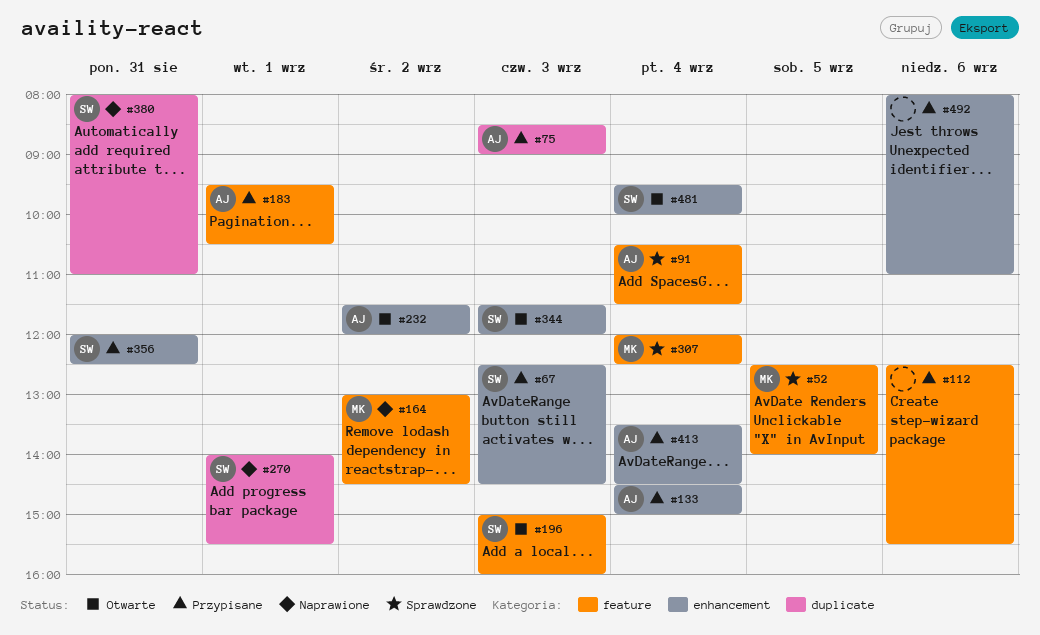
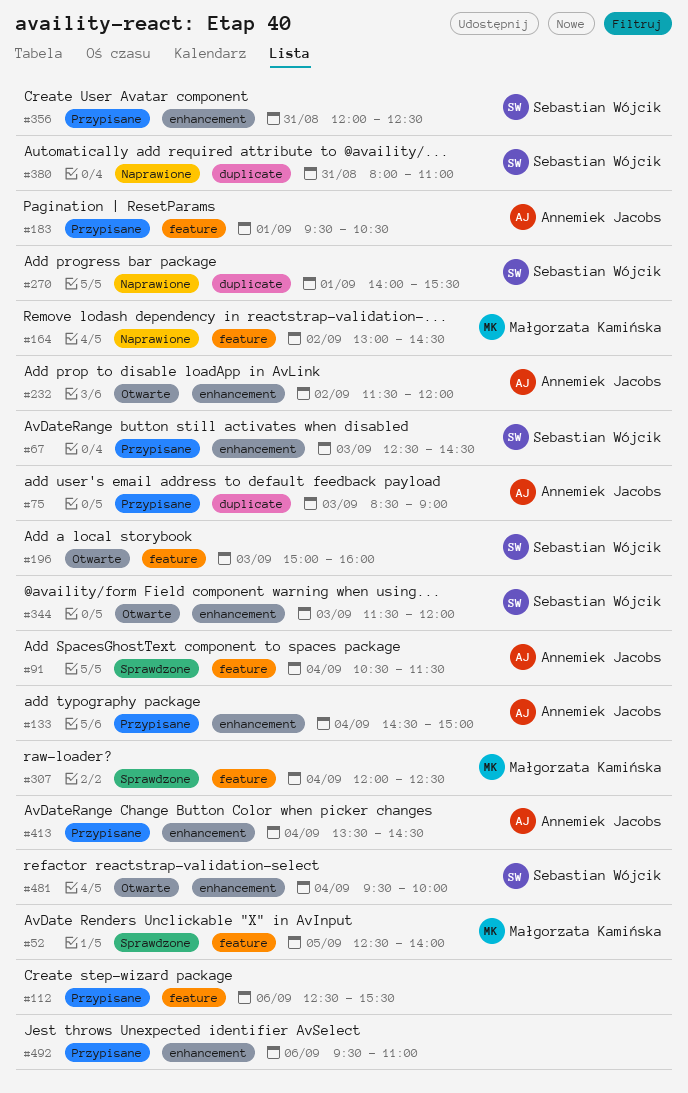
#492, begins: 08:00 -> 09:30

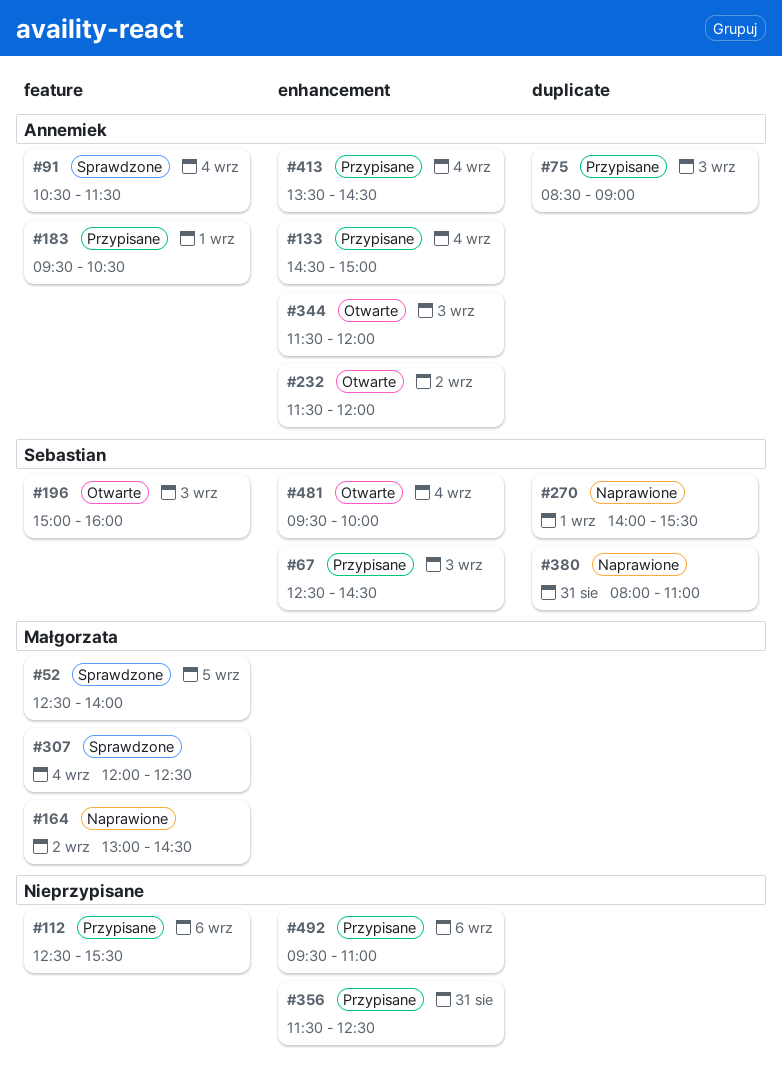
#344, owner: Sebastian Wójcik -> Annemiek Jacobs
#356, owner: Sebastian Wójcik -> none
#356, begins: 12:00 -> 11:30

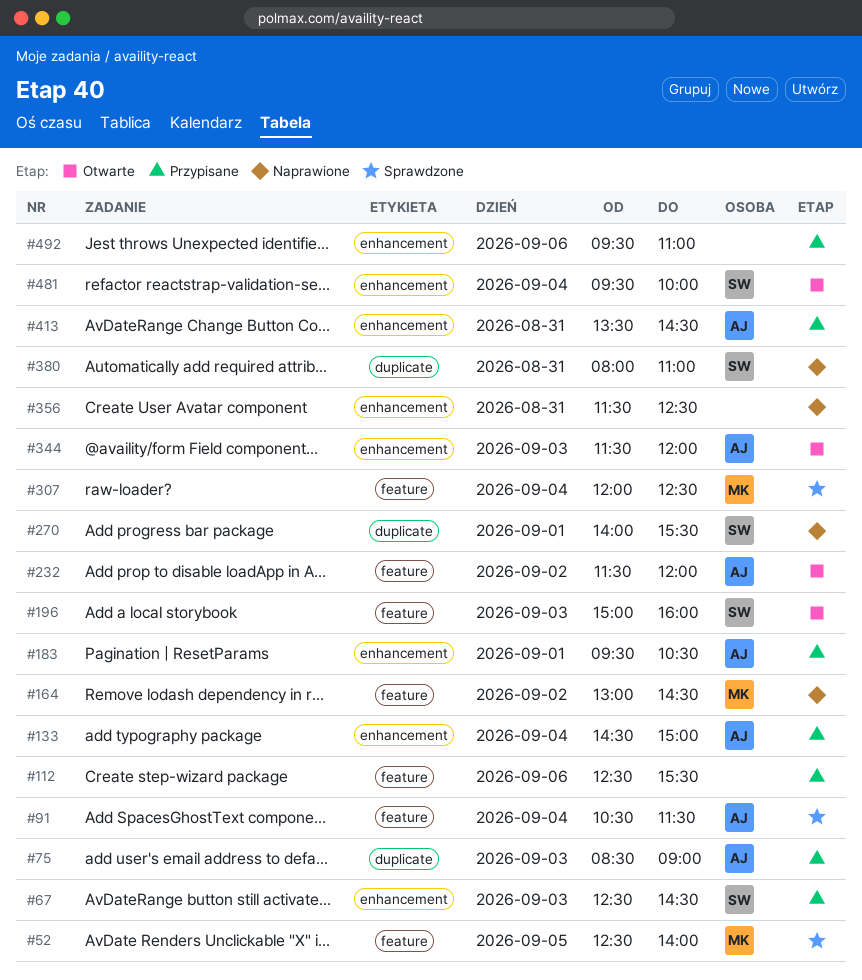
#183, label: feature -> enhancement
#232, label: enhancement -> feature
#356, status: Przypisane -> Naprawione
#413, day: Sep 4 -> Aug 31

